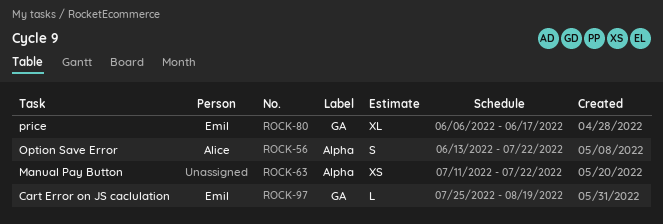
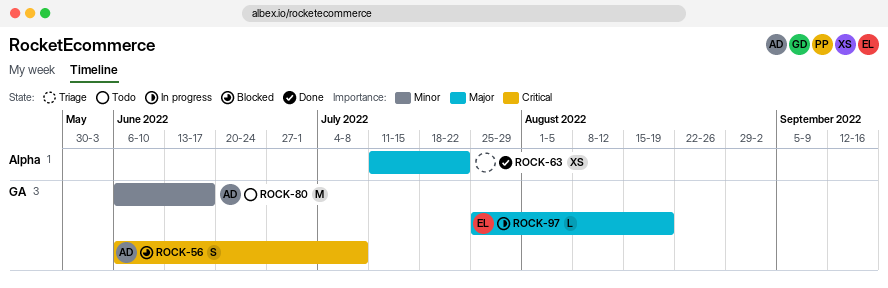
ROCK-56, label: Alpha -> GA
ROCK-56, start: Jun 13 -> Jun 6
ROCK-56, due: Jul 22 -> Jul 8
ROCK-80, owner: Emil -> Alice
ROCK-80, estimate: XL -> M

